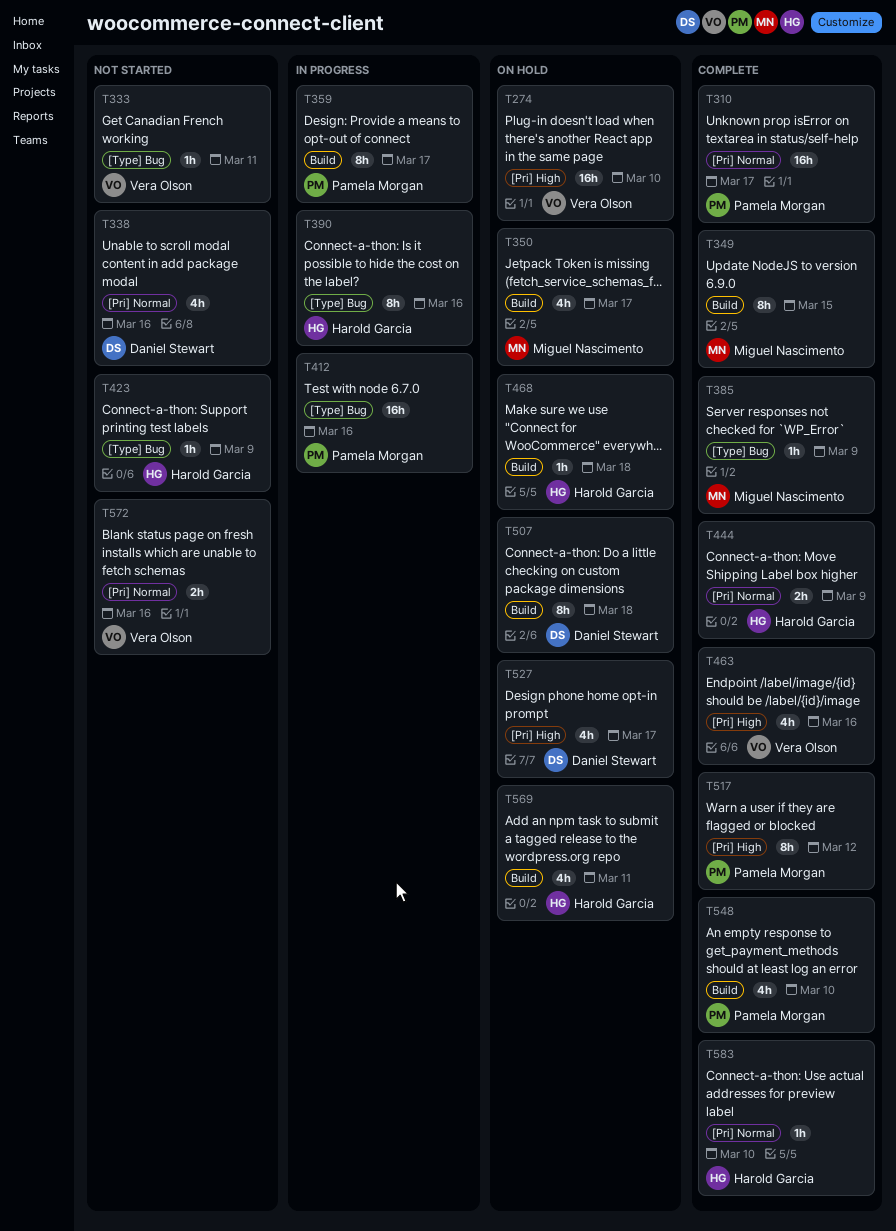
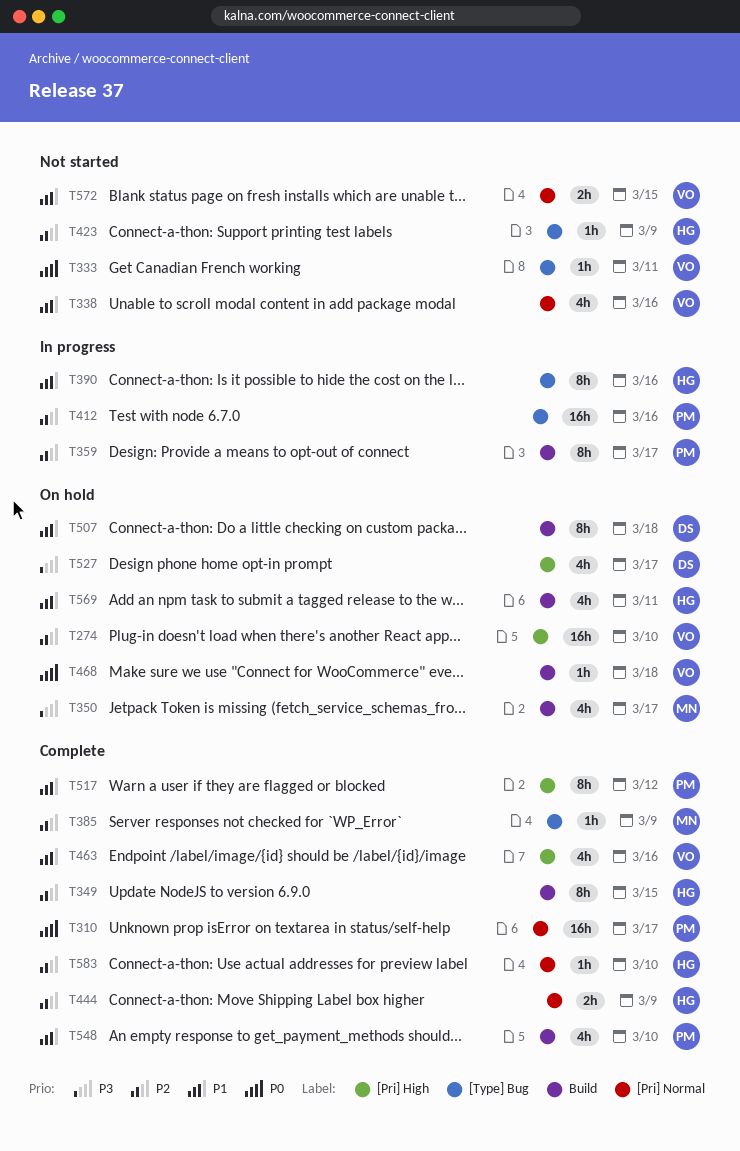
T338, owner: Daniel Stewart -> Vera Olson
T349, owner: Miguel Nascimento -> Harold Garcia
T468, owner: Harold Garcia -> Vera Olson
T572, due: Mar 16 -> Mar 15

